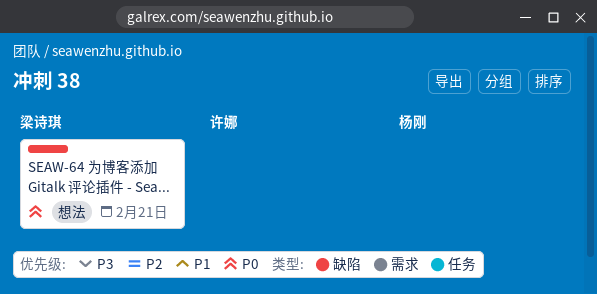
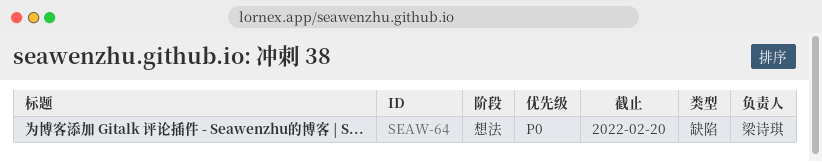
SEAW-64, due: Feb 21 -> Feb 20

